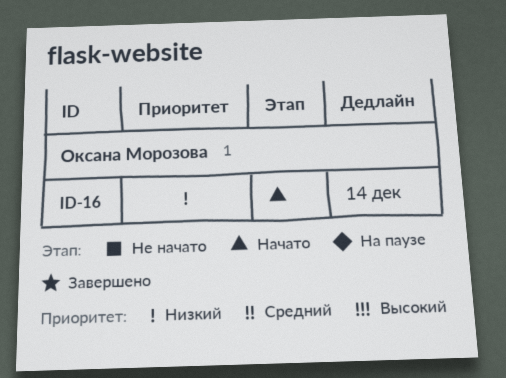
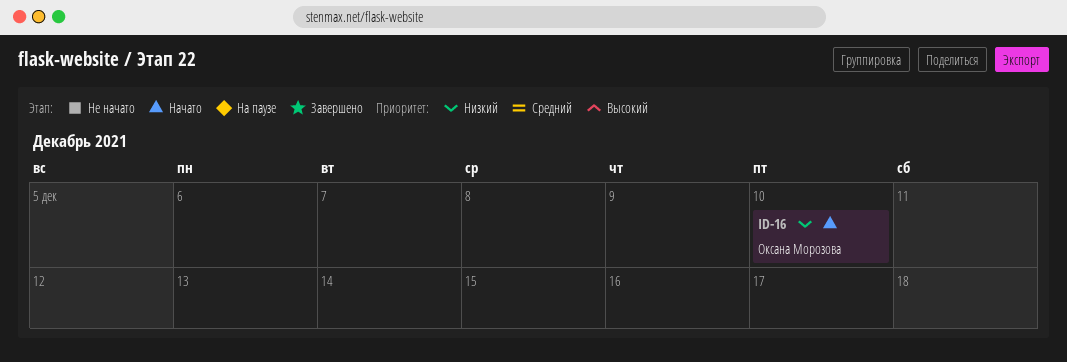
ID-16, due: Dec 14 -> Dec 10

